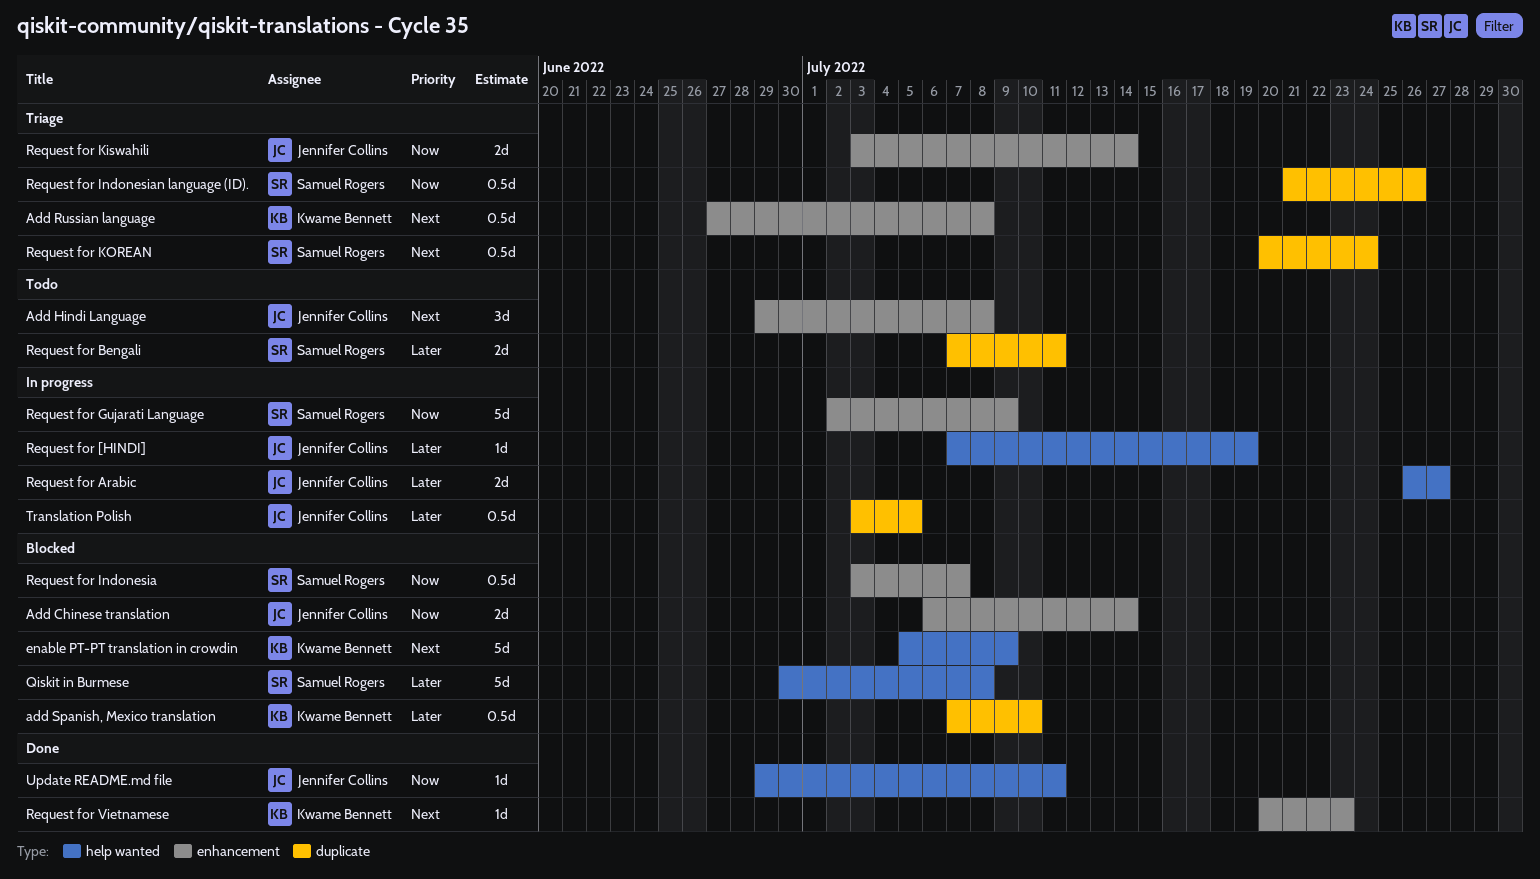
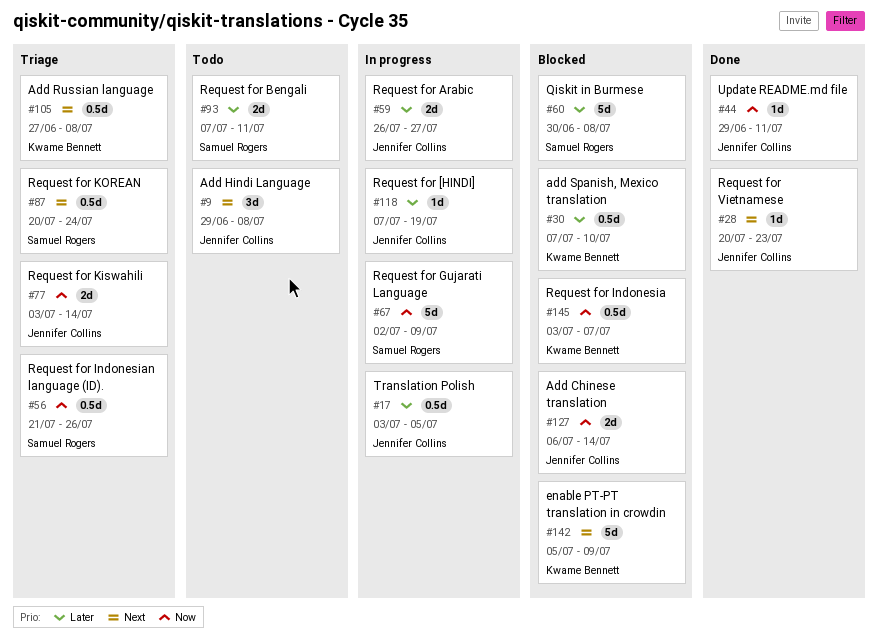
Request for Indonesia, owner: Samuel Rogers -> Kwame Bennett
Request for Vietnamese, owner: Kwame Bennett -> Jennifer Collins

